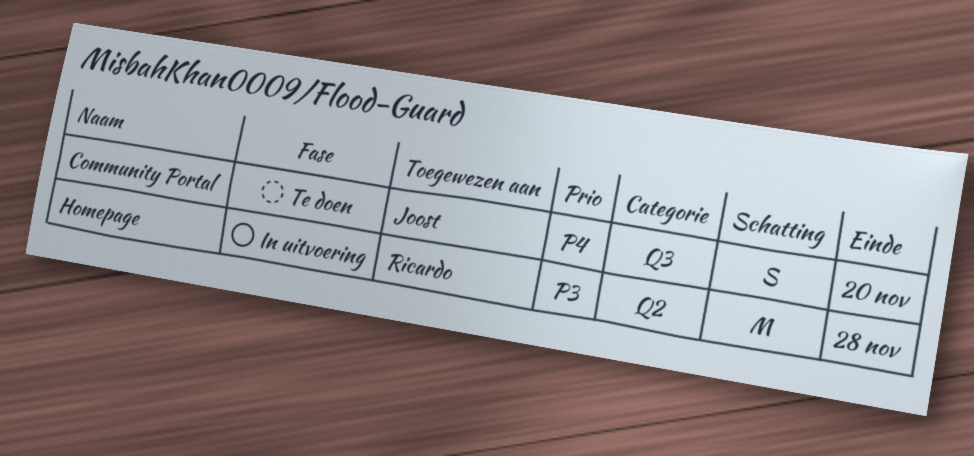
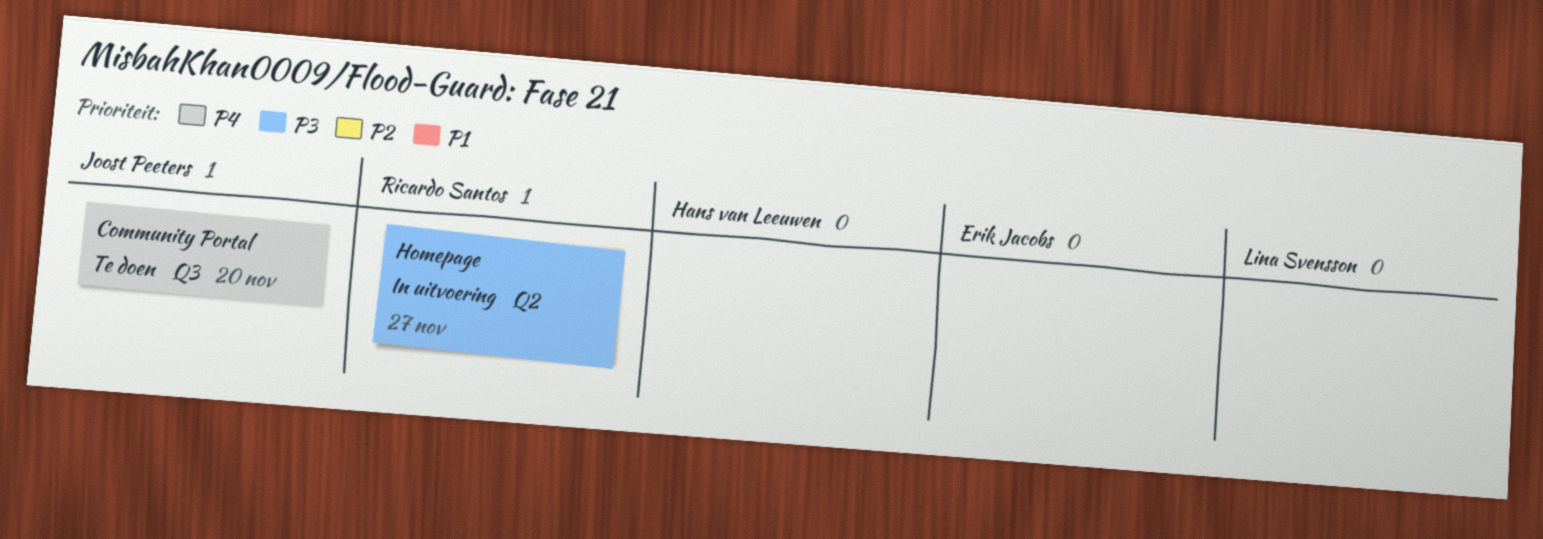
Homepage, due: Nov 28 -> Nov 27

